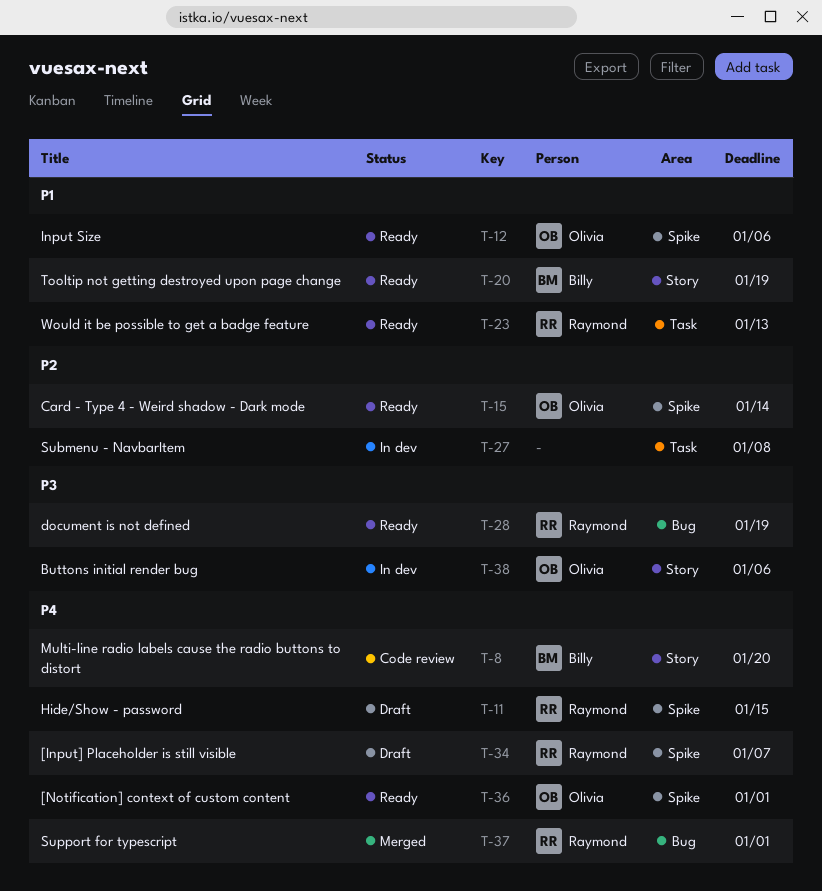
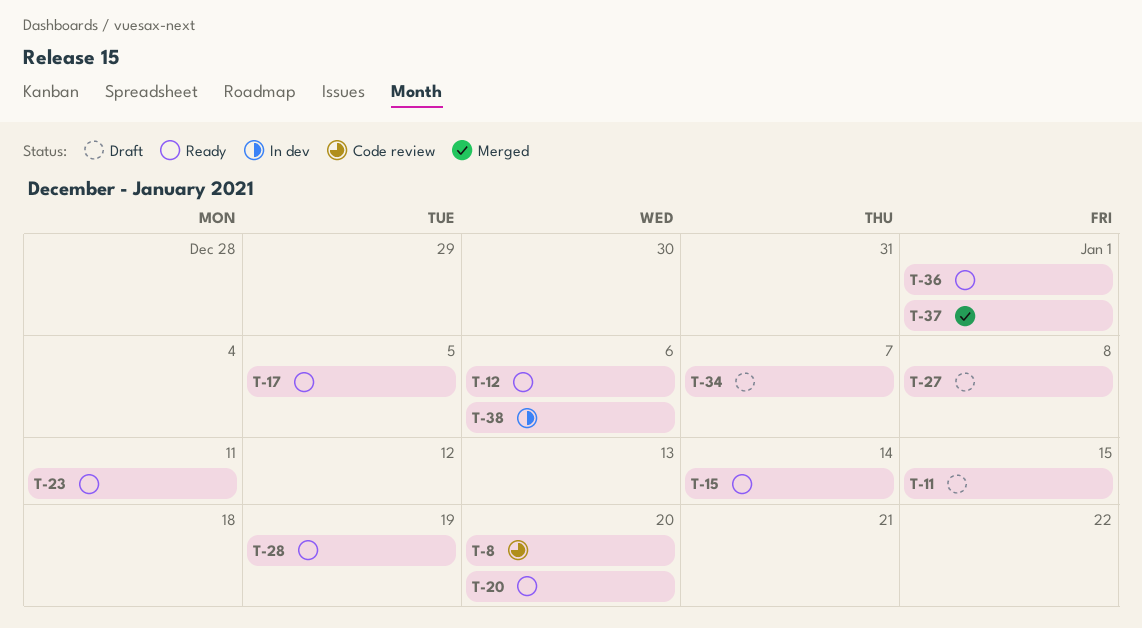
T-17: none -> present
T-20, due: Jan 19 -> Jan 20
T-23, due: Jan 13 -> Jan 11
T-27, status: In dev -> Draft

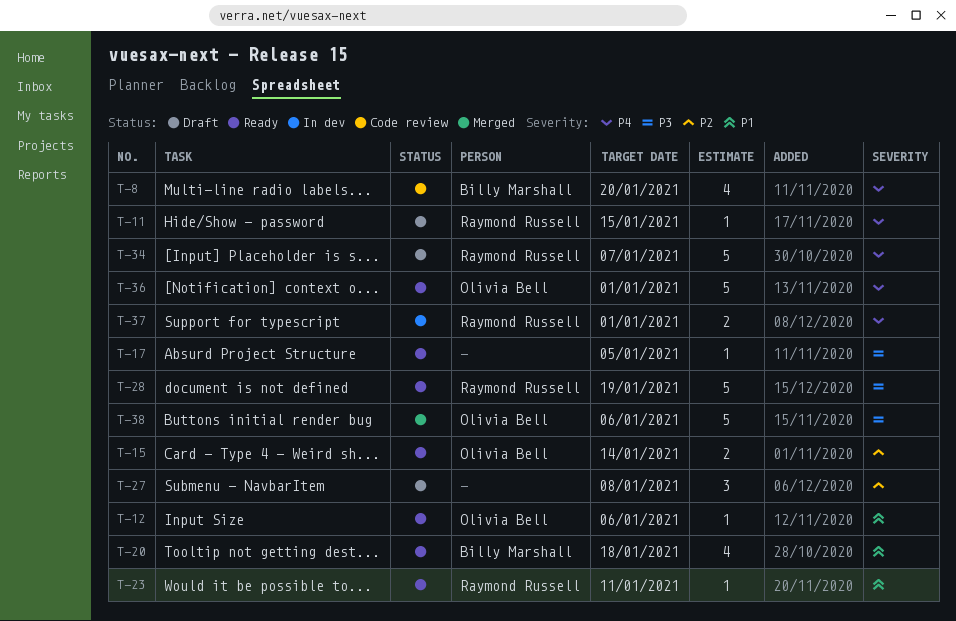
T-20, due: Jan 20 -> Jan 18
T-37, status: Merged -> In dev
T-38, status: In dev -> Merged

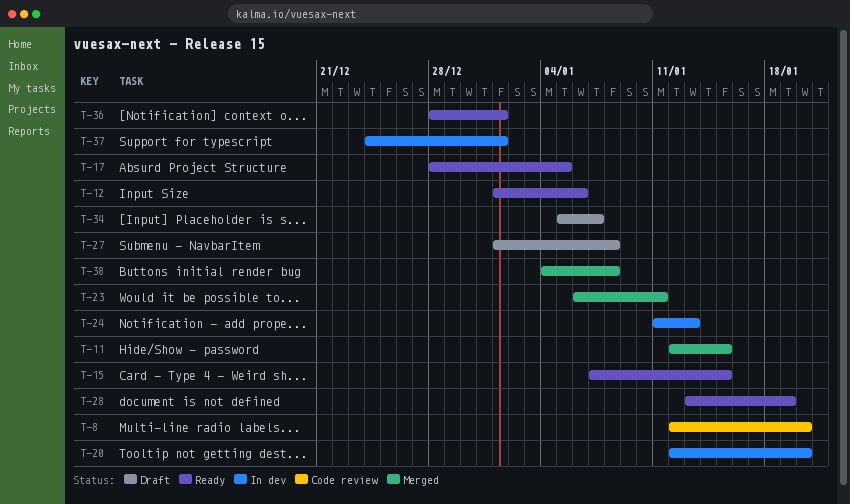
T-11, status: Draft -> Merged
T-15, due: Jan 14 -> Jan 15
T-20, status: Ready -> In dev
T-20, due: Jan 18 -> Jan 20
T-23, status: Ready -> Merged
T-24: none -> present
T-38, due: Jan 6 -> Jan 8

